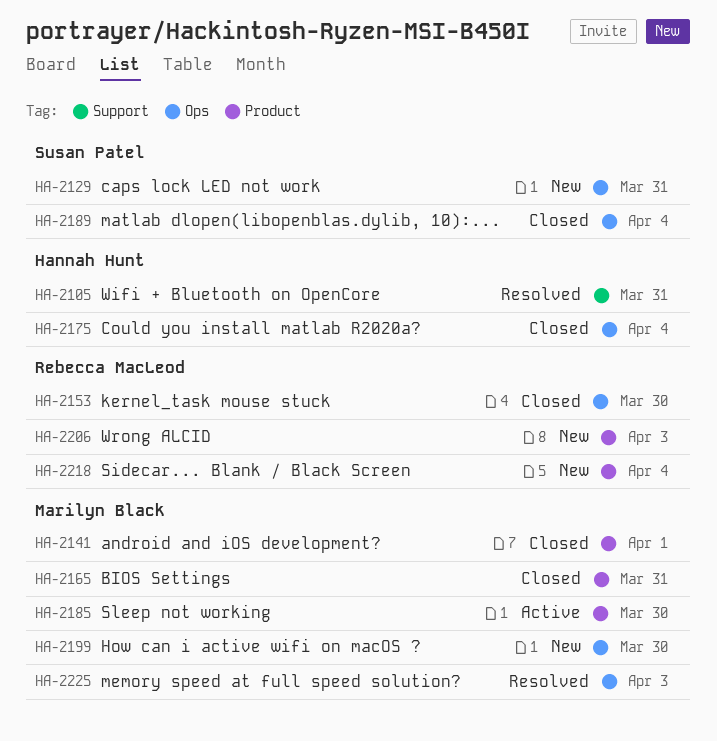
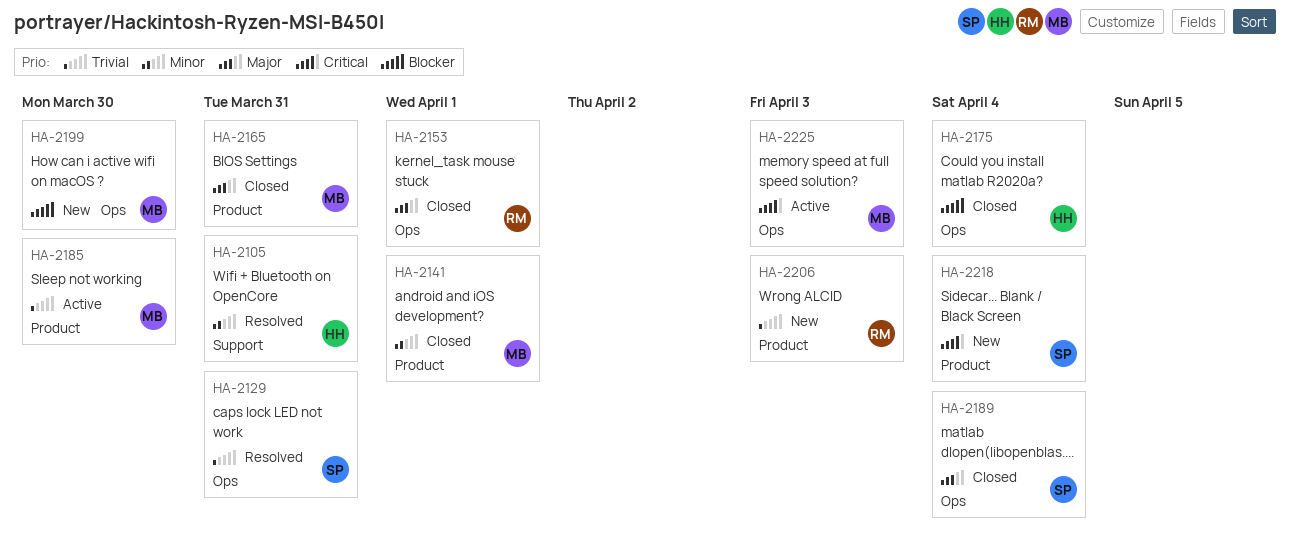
HA-2129, status: New -> Resolved
HA-2153, due: Mar 30 -> Apr 1
HA-2218, owner: Rebecca MacLeod -> Susan Patel
HA-2225, status: Resolved -> Active

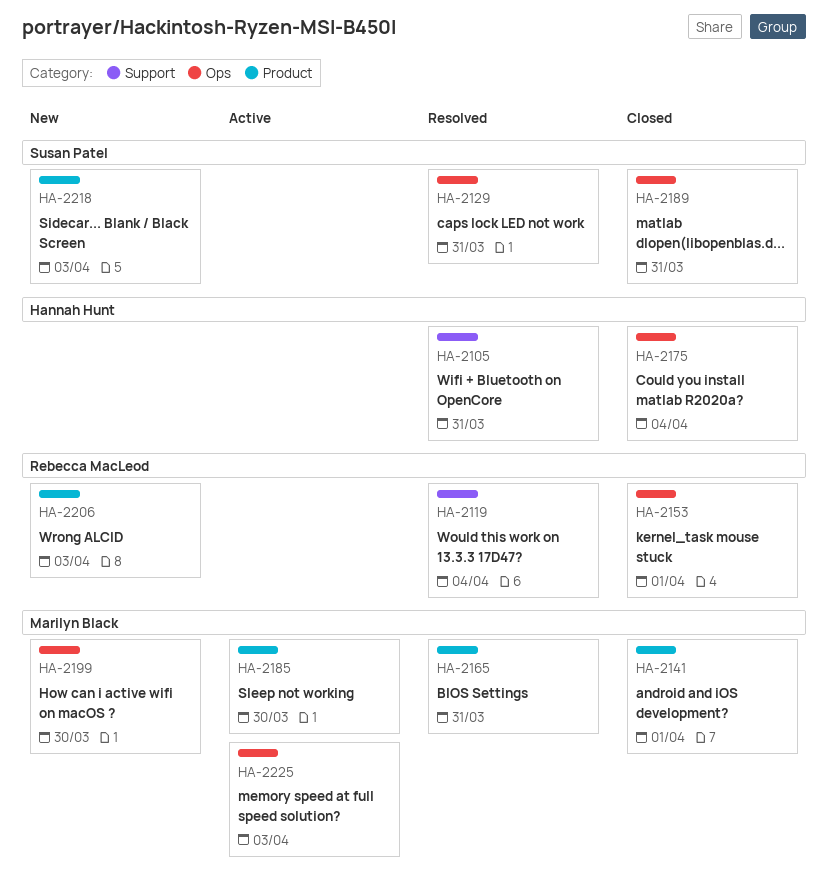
HA-2119: none -> present
HA-2165, status: Closed -> Resolved
HA-2189, due: Apr 4 -> Mar 31
HA-2218, due: Apr 4 -> Apr 3

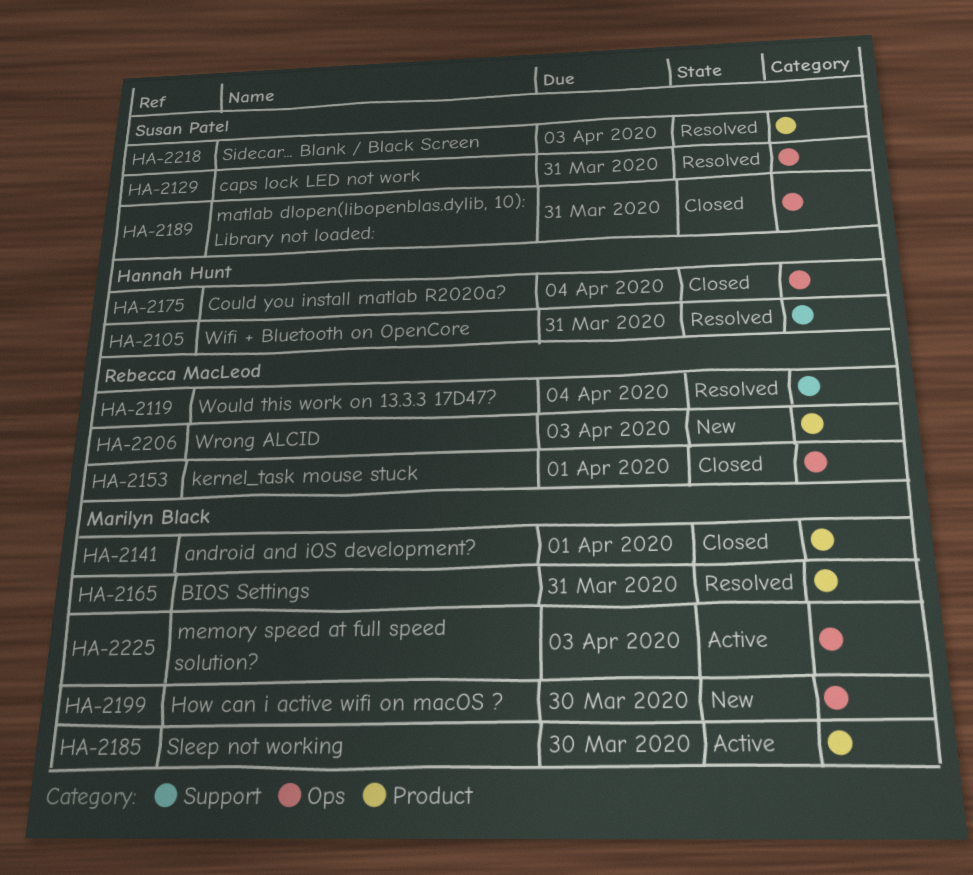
HA-2218, status: New -> Resolved

